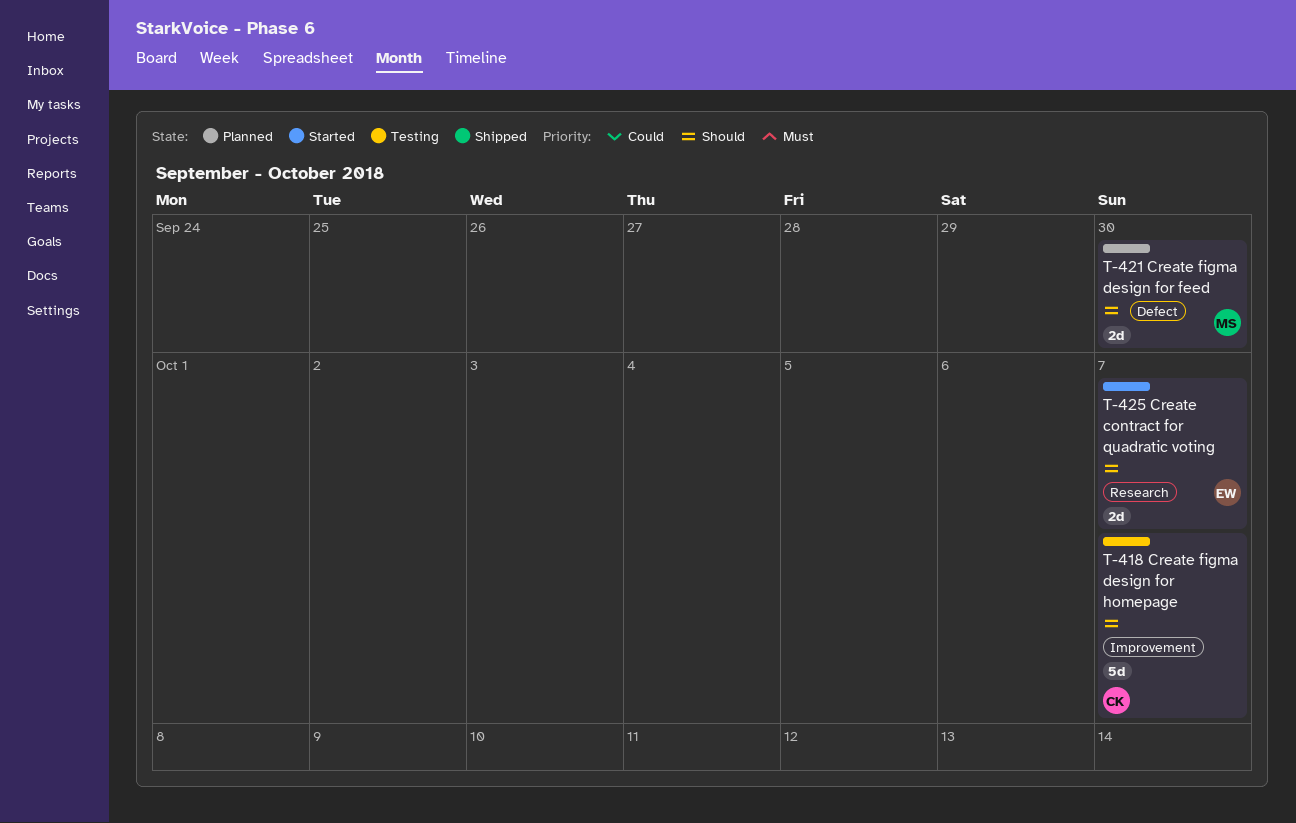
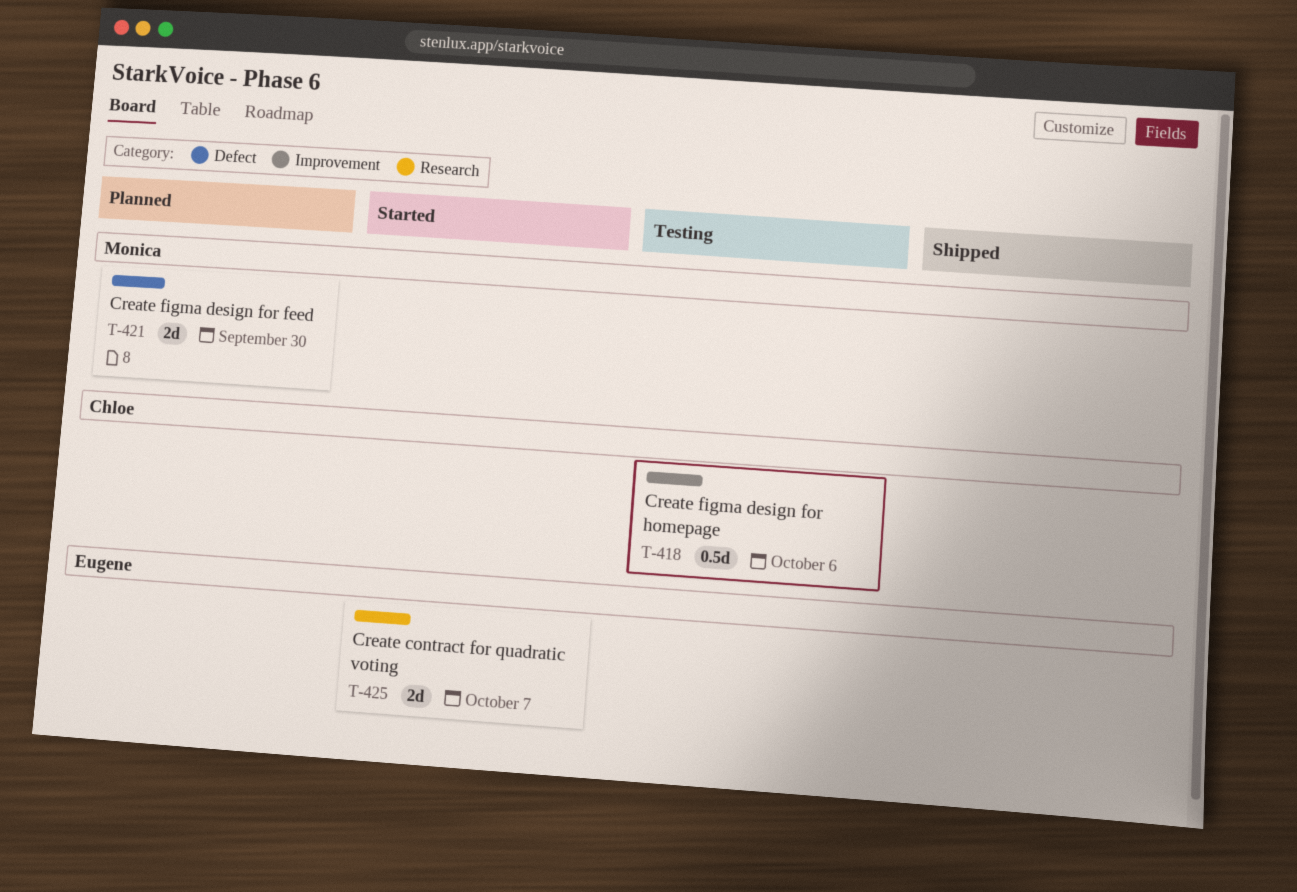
T-418, estimate: 5d -> 0.5d
T-418, due: Oct 7 -> Oct 6

